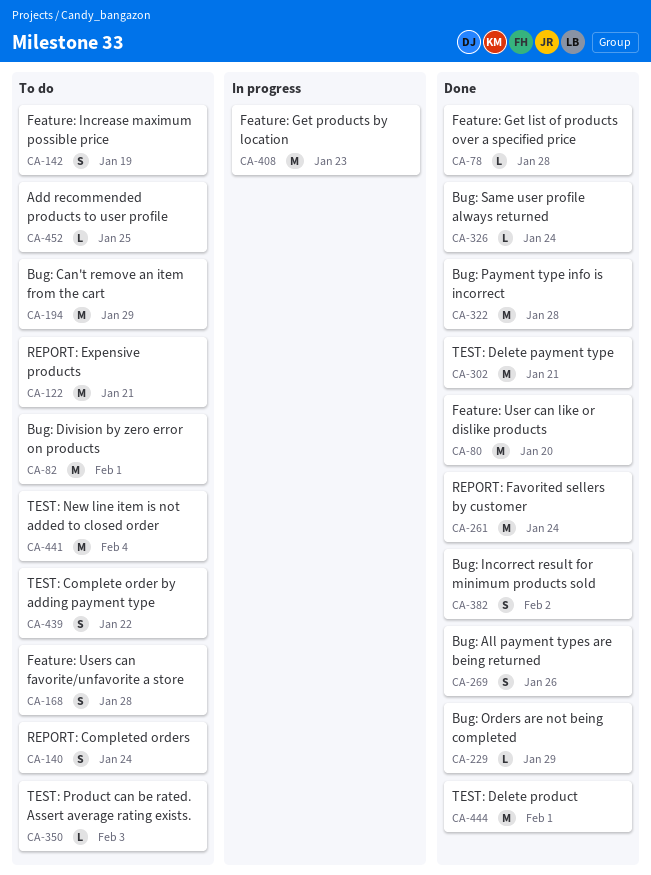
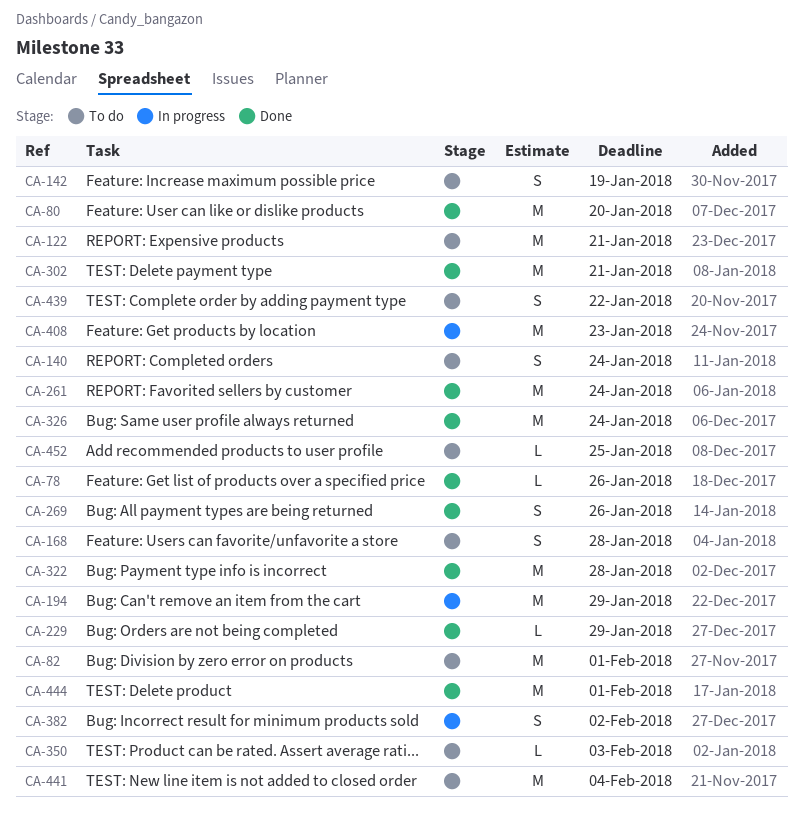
CA-78, due: Jan 28 -> Jan 26
CA-194, status: To do -> In progress
CA-326, estimate: L -> M
CA-382, status: Done -> In progress

